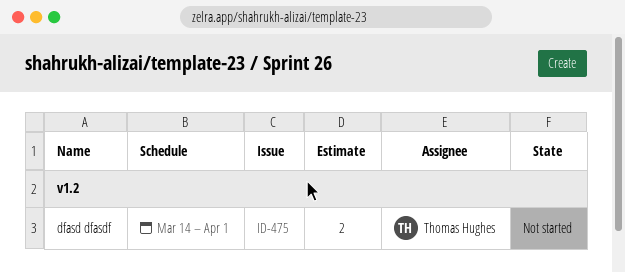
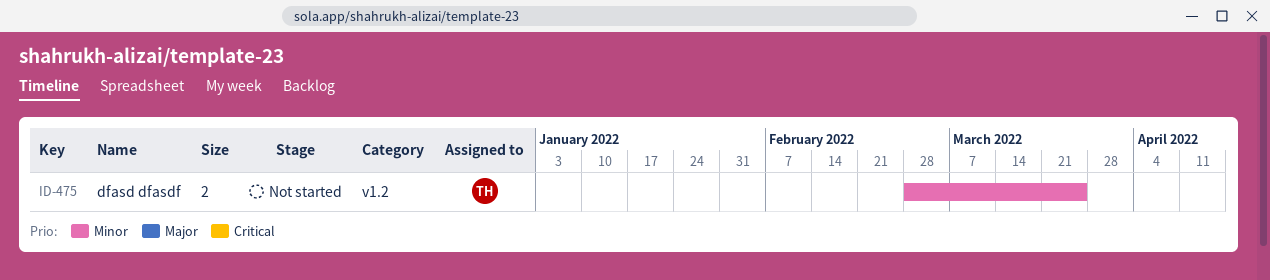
ID-475, start: Mar 14 -> Feb 28
ID-475, due: Apr 1 -> Mar 25

